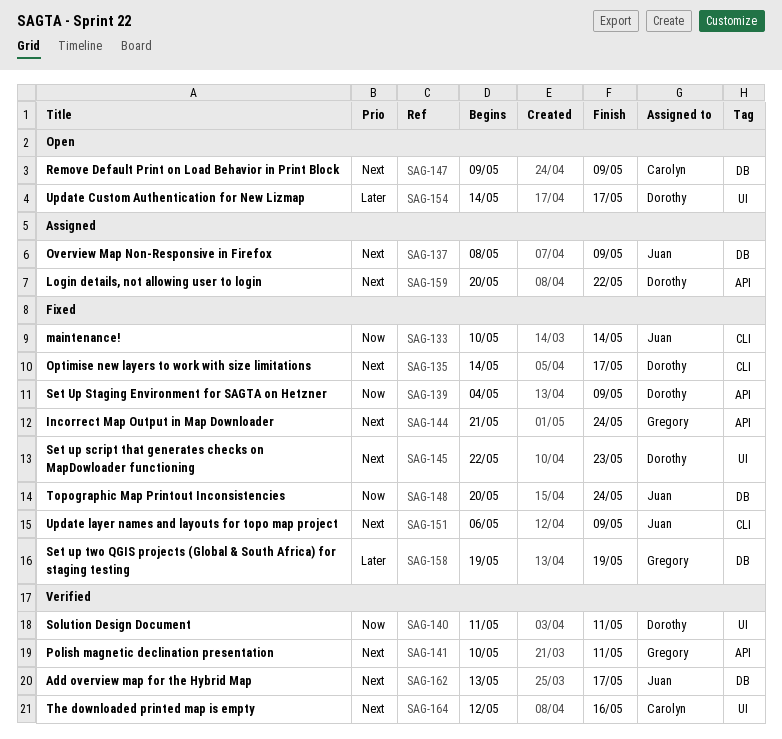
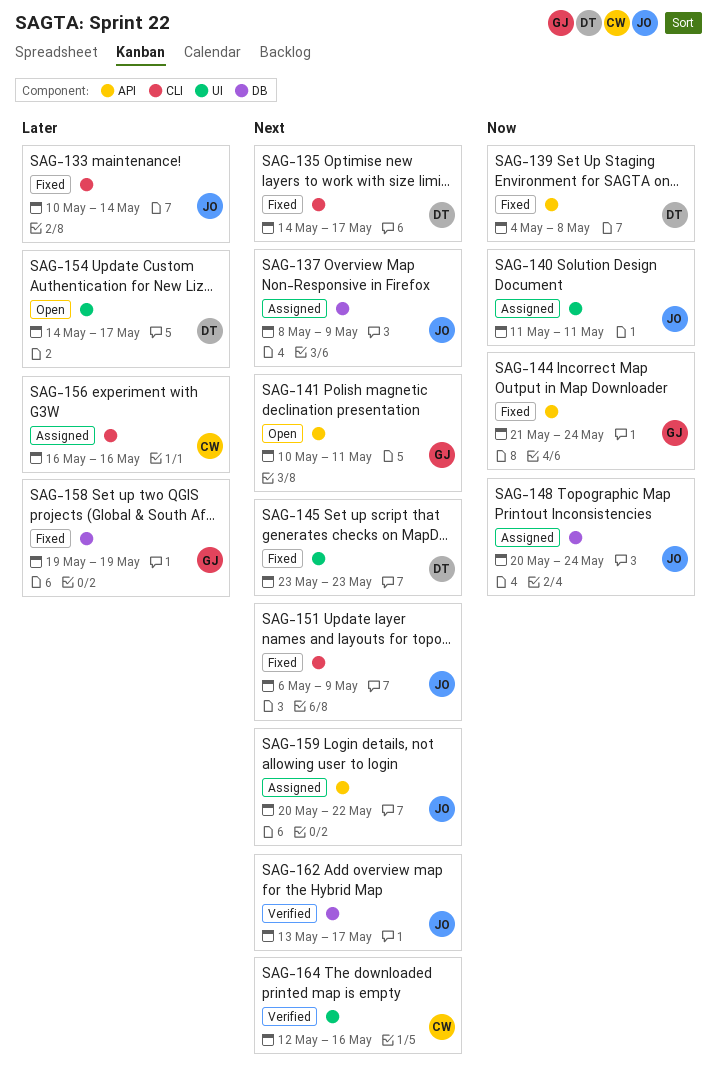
SAG-133, priority: Now -> Later
SAG-139, due: May 9 -> May 8
SAG-140, status: Verified -> Assigned
SAG-140, owner: Dorothy -> Juan
SAG-141, status: Verified -> Open
SAG-144, priority: Next -> Now
SAG-145, start: May 22 -> May 23
SAG-147: present -> none
SAG-148, status: Fixed -> Assigned
SAG-156: none -> present
SAG-159, owner: Dorothy -> Juan

